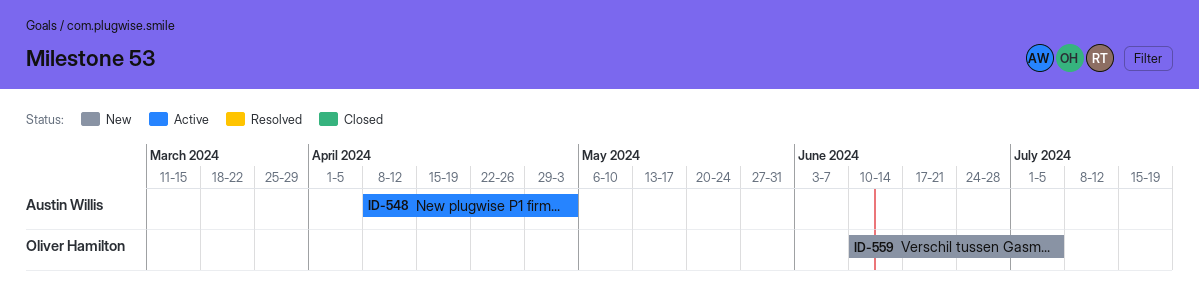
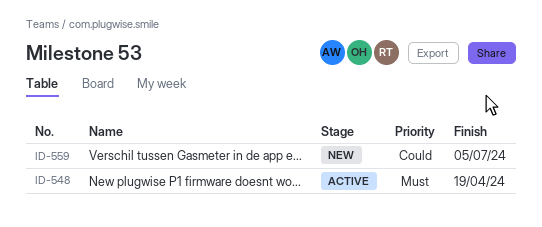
ID-548, due: May 3 -> Apr 19

